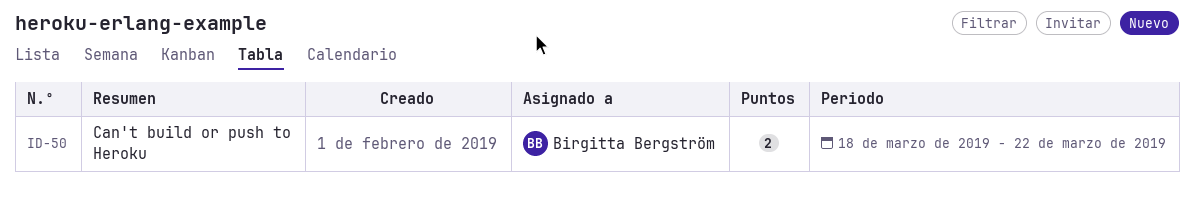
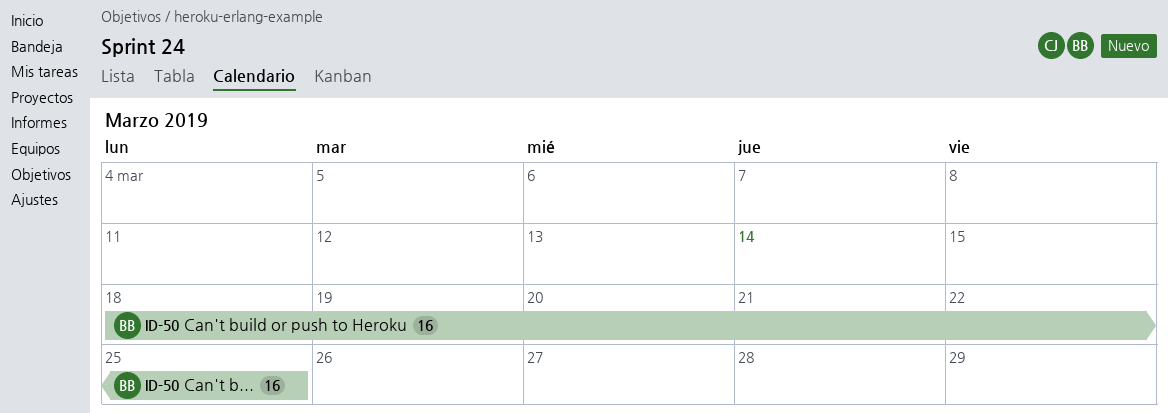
ID-50, estimate: 2 -> 16
ID-50, due: Mar 22 -> Mar 25

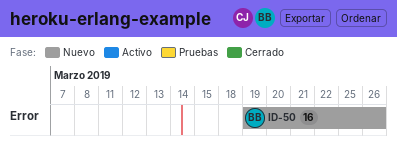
ID-50, start: Mar 18 -> Mar 19
ID-50, due: Mar 25 -> Mar 26

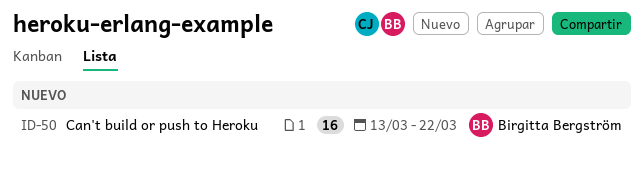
ID-50, start: Mar 19 -> Mar 13
ID-50, due: Mar 26 -> Mar 22

